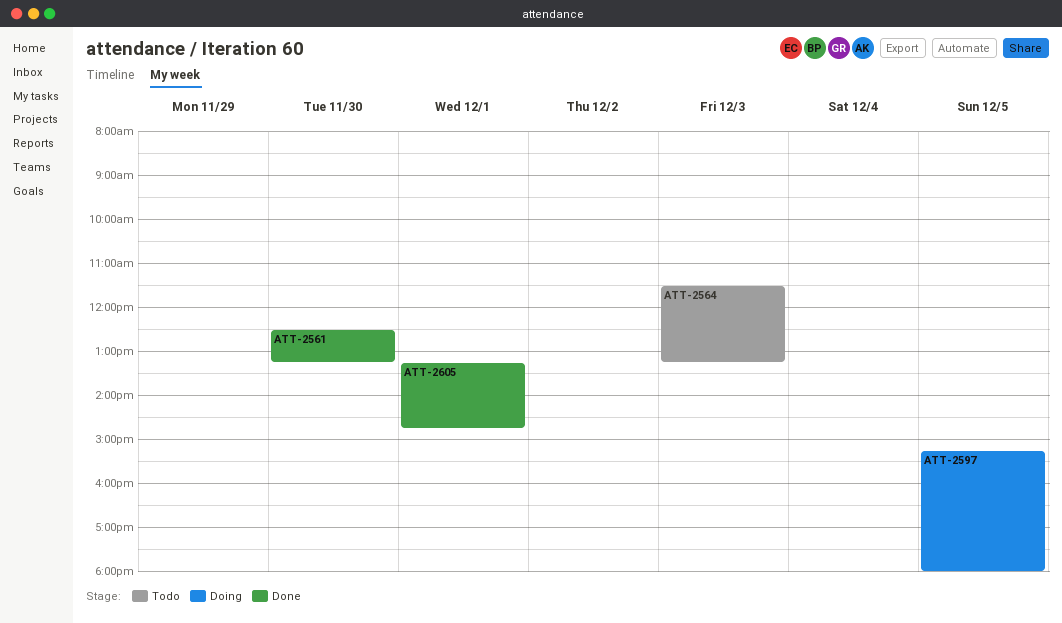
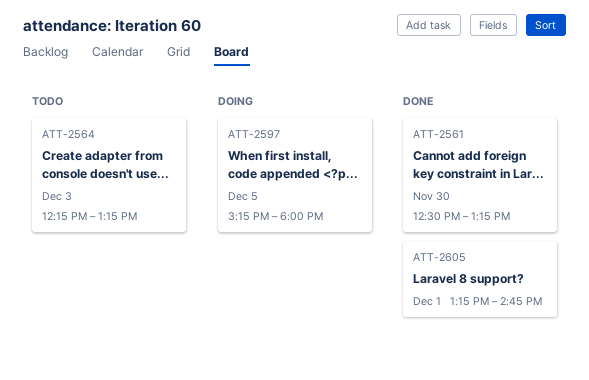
ATT-2564, begins: 11:30 -> 12:15

